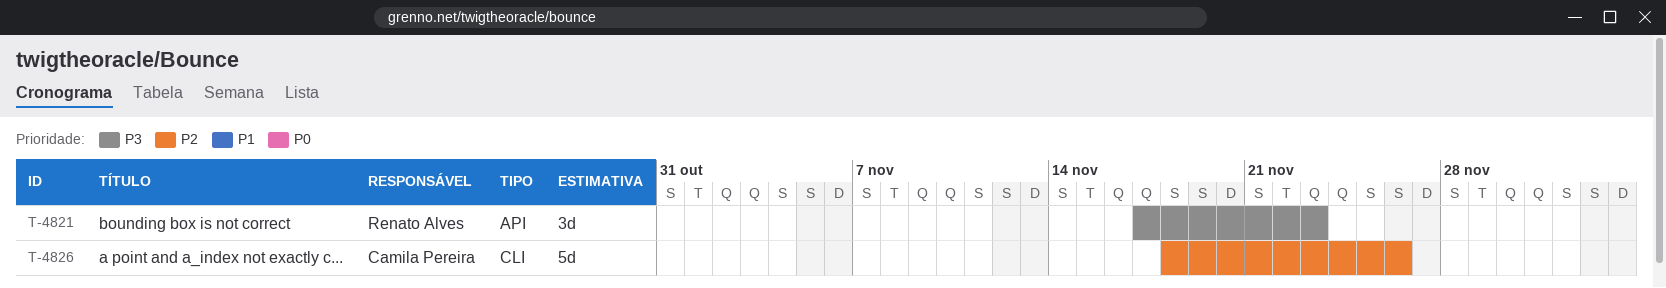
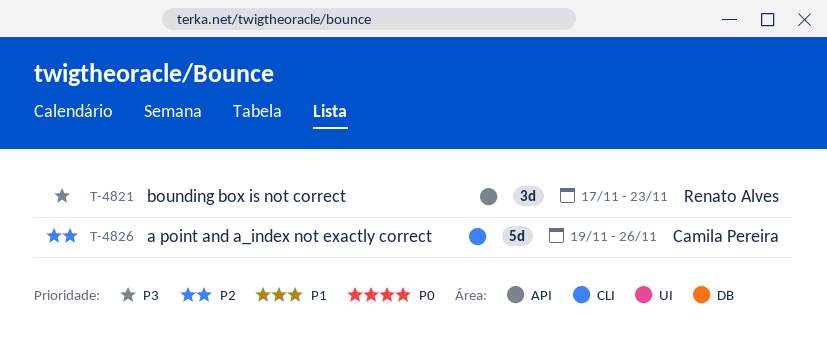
T-4826, start: Nov 18 -> Nov 19

